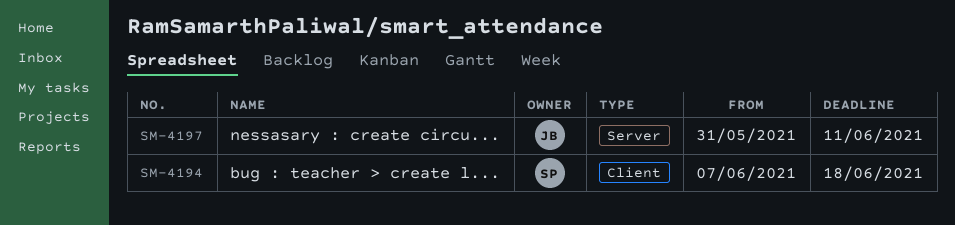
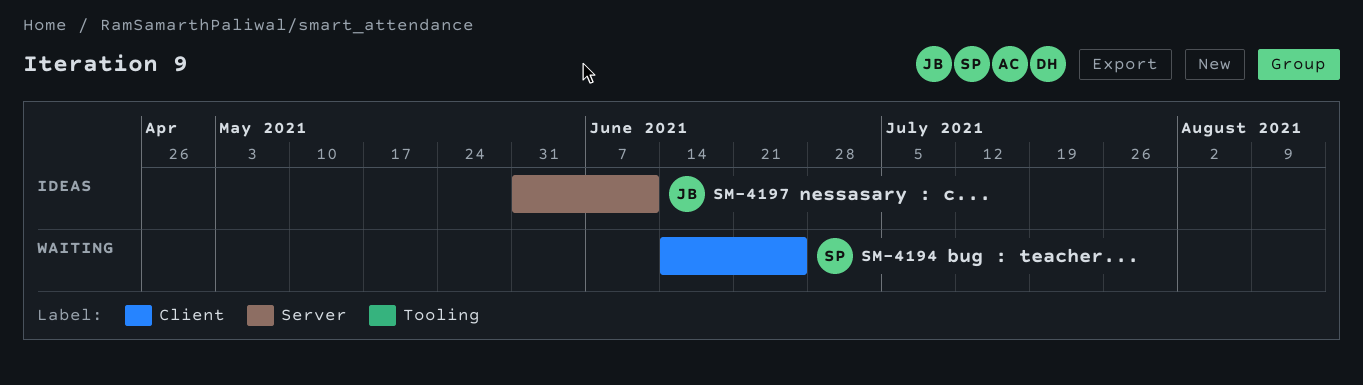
SM-4194, start: Jun 7 -> Jun 14
SM-4194, due: Jun 18 -> Jun 25

